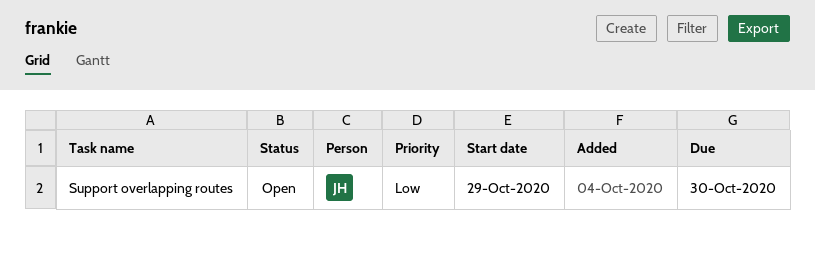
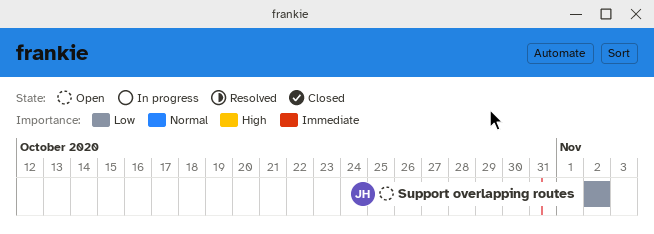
Support overlapping routes, start: Oct 29 -> Nov 2
Support overlapping routes, due: Oct 30 -> Nov 2

